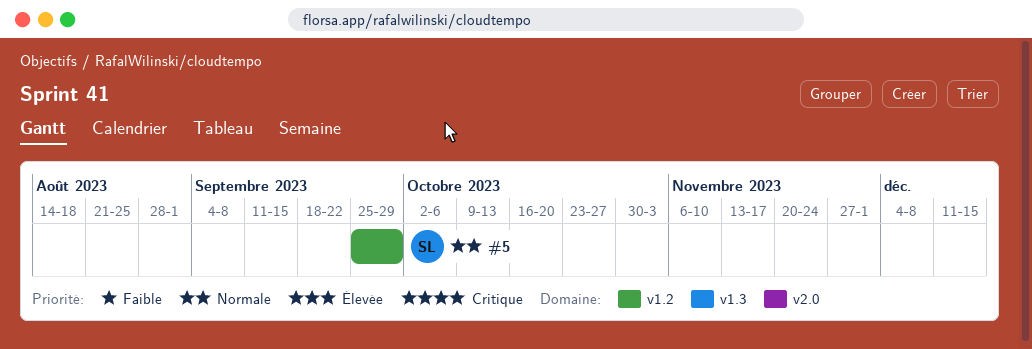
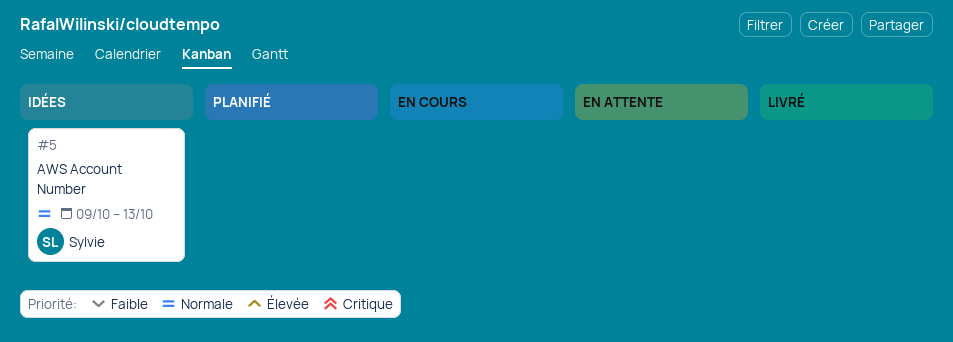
#5, start: Sep 25 -> Oct 9
#5, due: Sep 29 -> Oct 13

